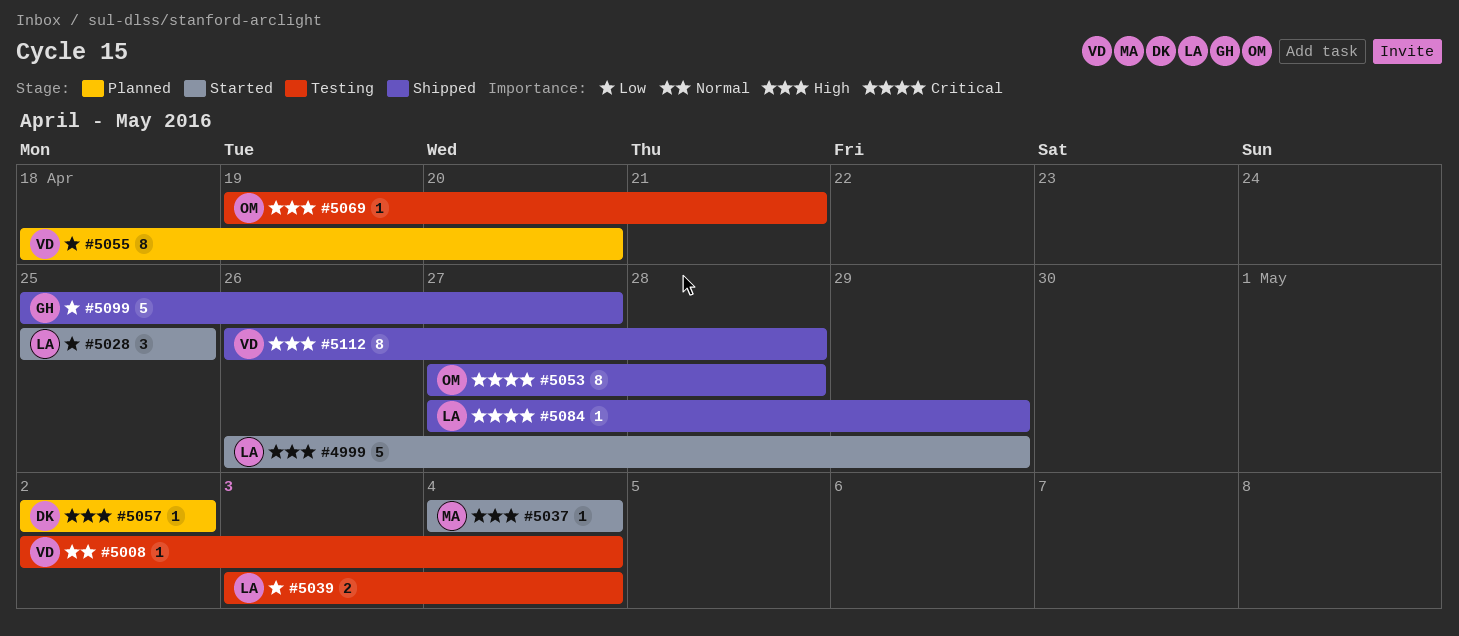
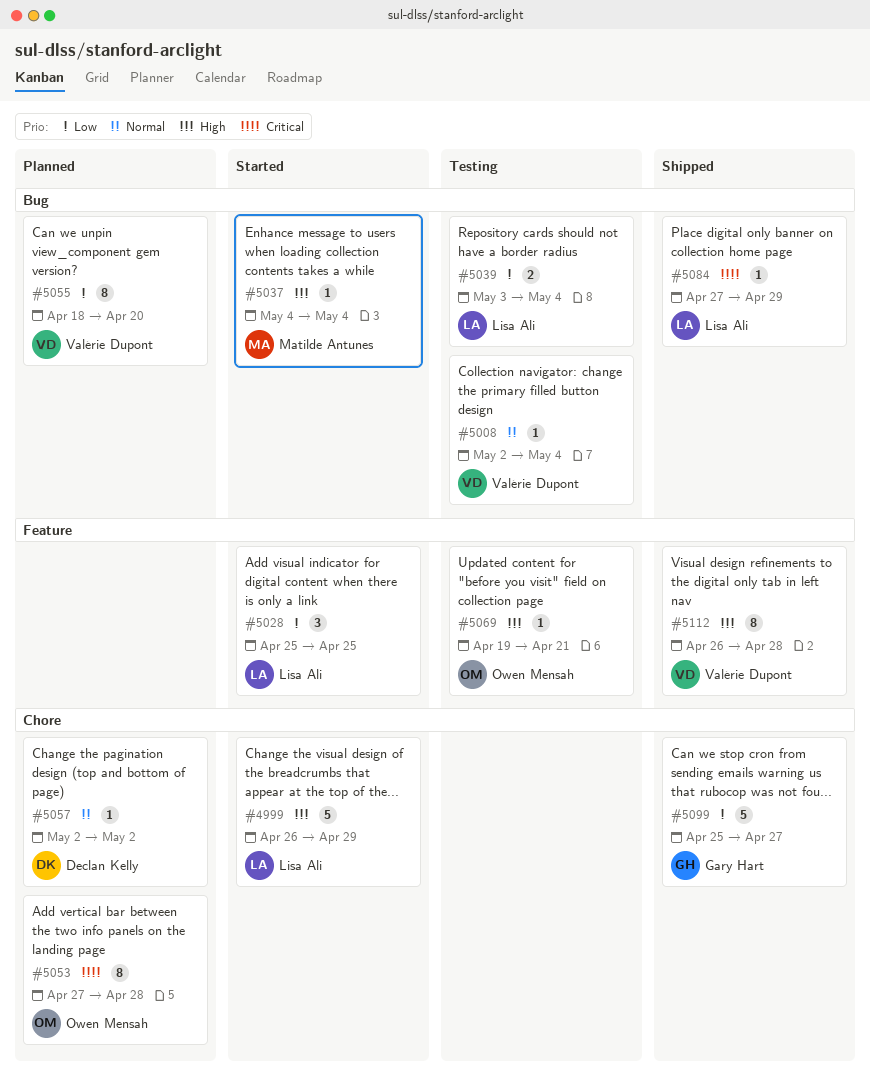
#5053, status: Shipped -> Planned
#5057, priority: High -> Normal

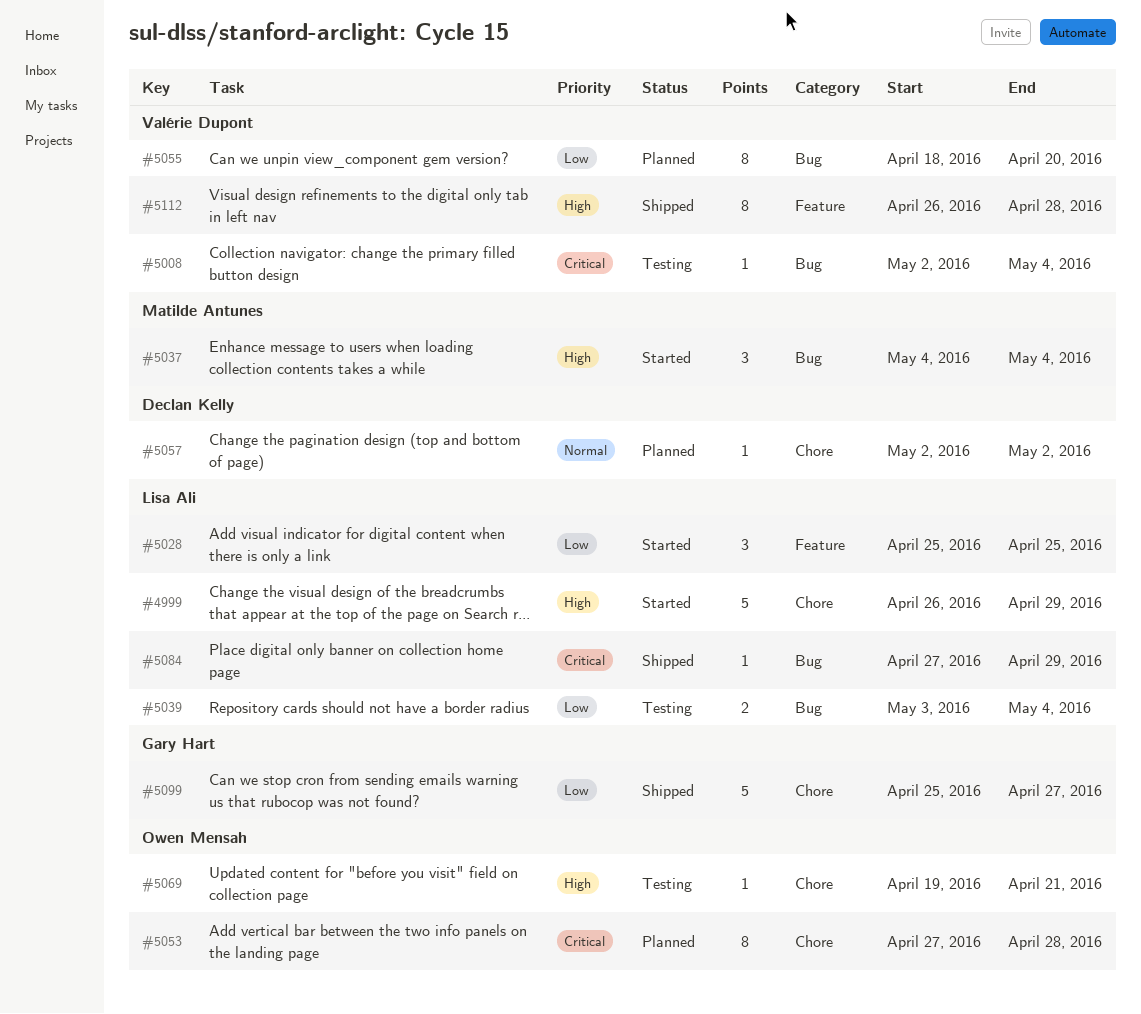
#5008, priority: Normal -> Critical
#5037, estimate: 1 -> 3
#5069, label: Feature -> Chore

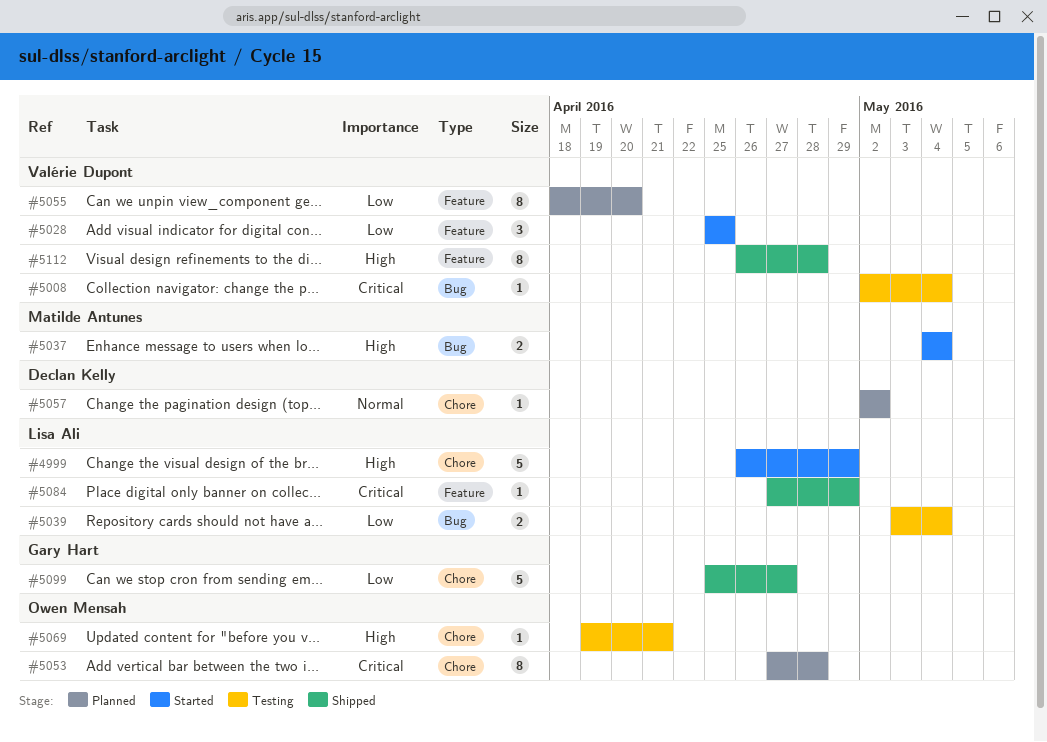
#5028, owner: Lisa Ali -> Valérie Dupont
#5037, estimate: 3 -> 2
#5055, label: Bug -> Feature
#5084, label: Bug -> Feature

